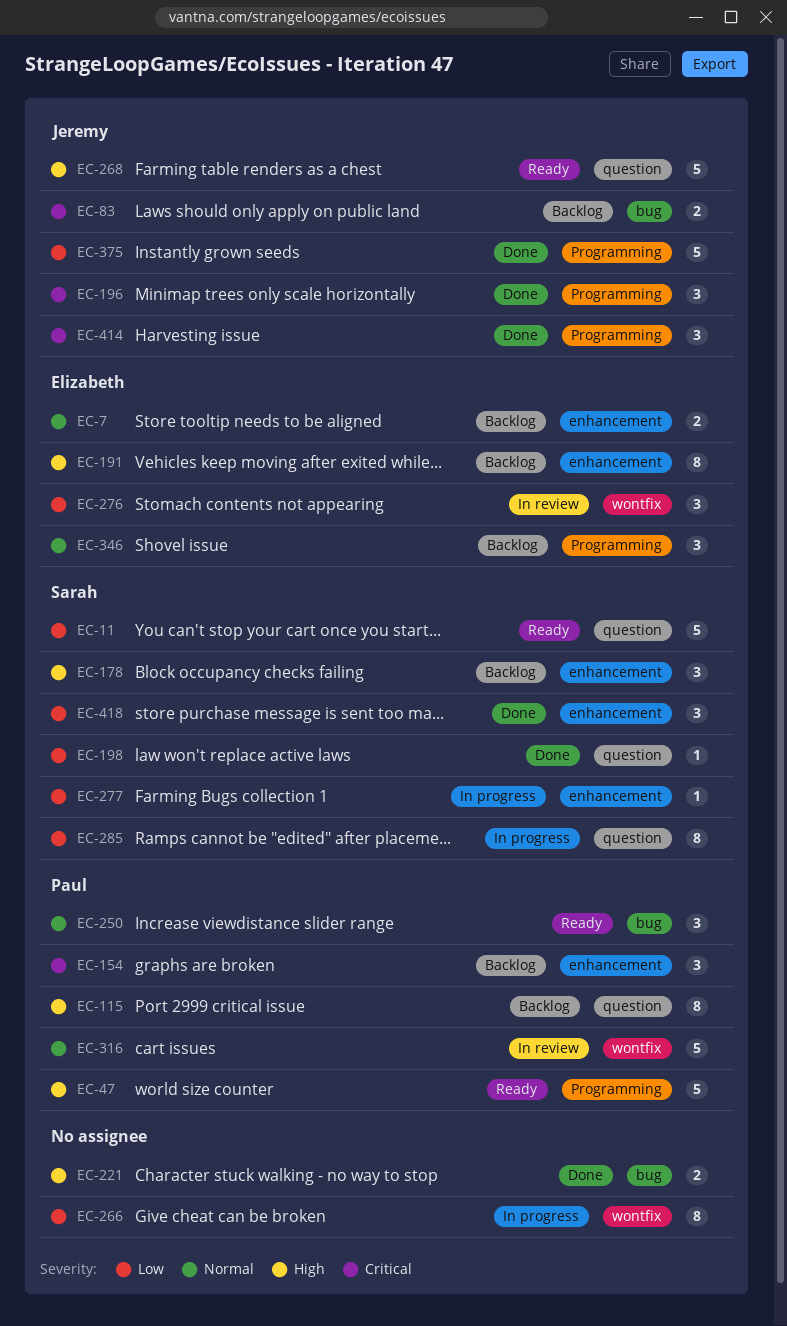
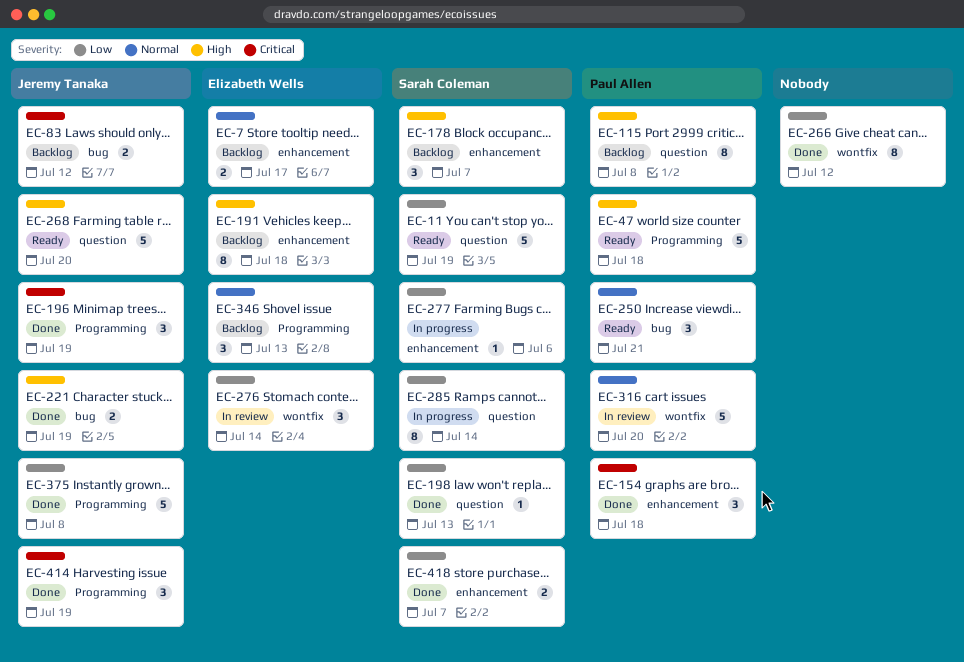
EC-154, status: Backlog -> Done
EC-221, owner: none -> Jeremy Tanaka
EC-266, status: In progress -> Done
EC-418, estimate: 3 -> 2

